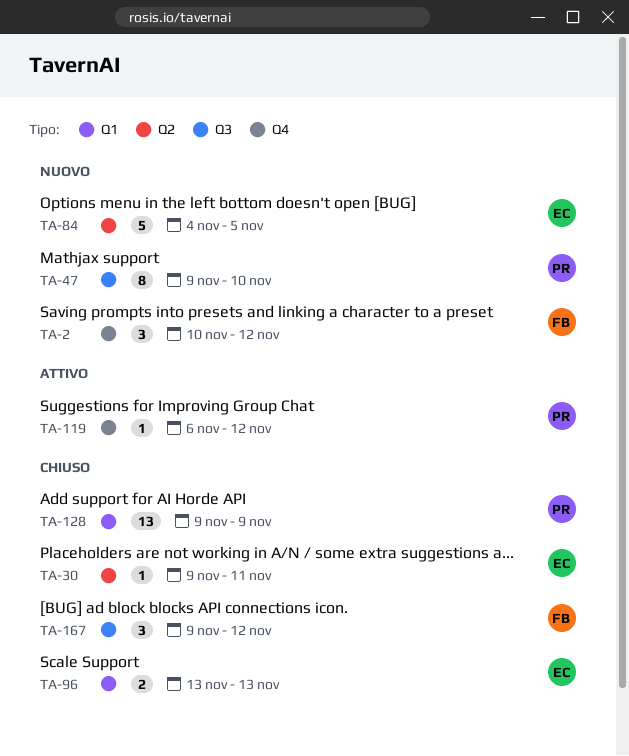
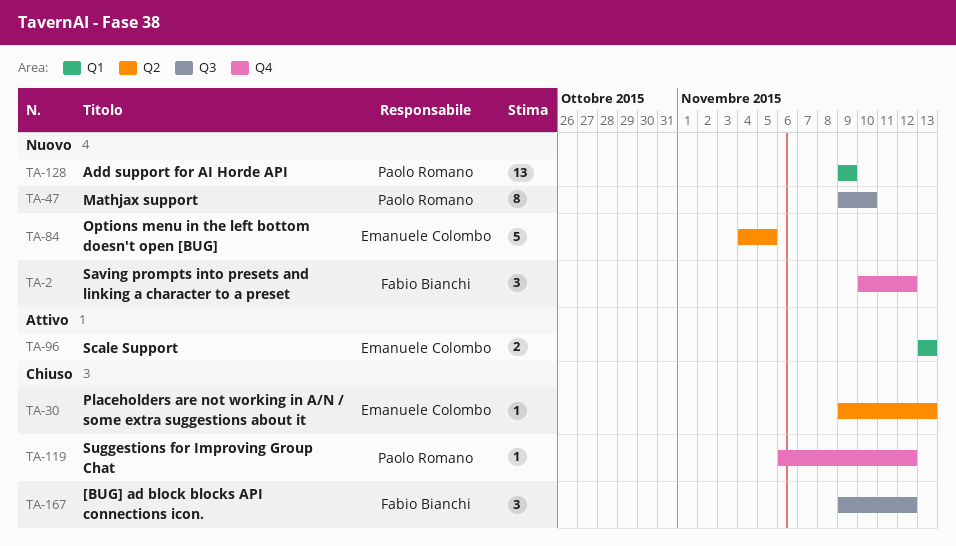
TA-30, due: Nov 11 -> Nov 13
TA-96, status: Chiuso -> Attivo
TA-119, status: Attivo -> Chiuso
TA-128, status: Chiuso -> Nuovo

